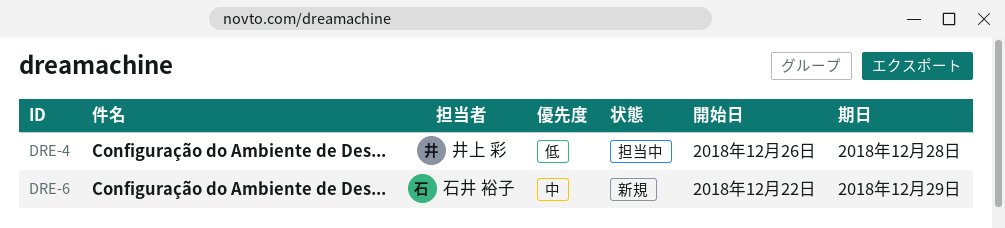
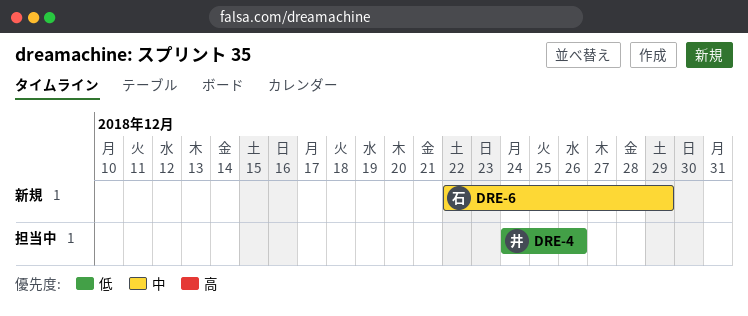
DRE-4, start: Dec 26 -> Dec 24
DRE-4, due: Dec 28 -> Dec 26

